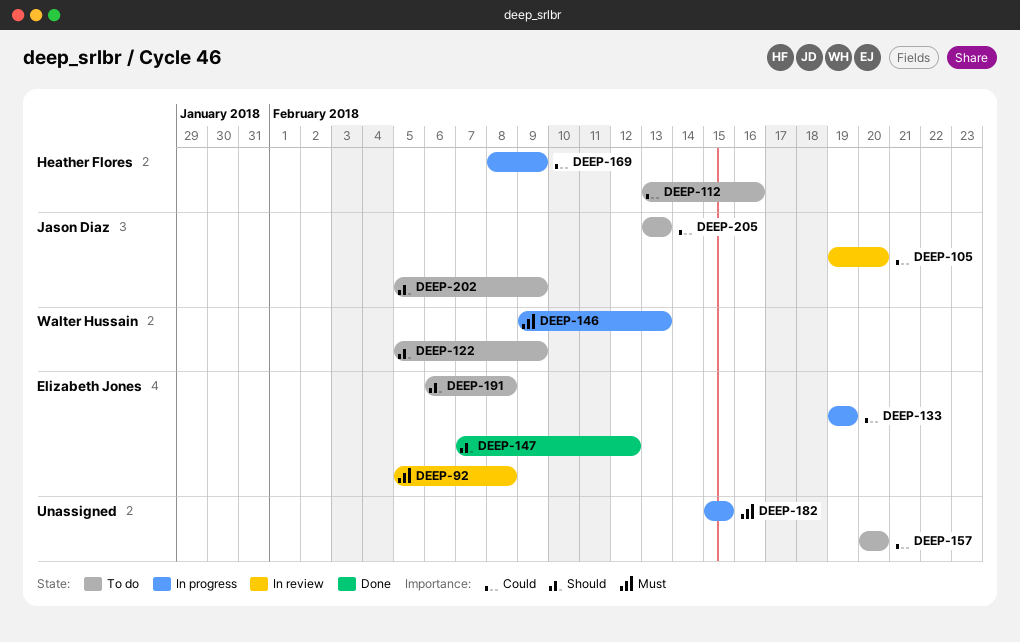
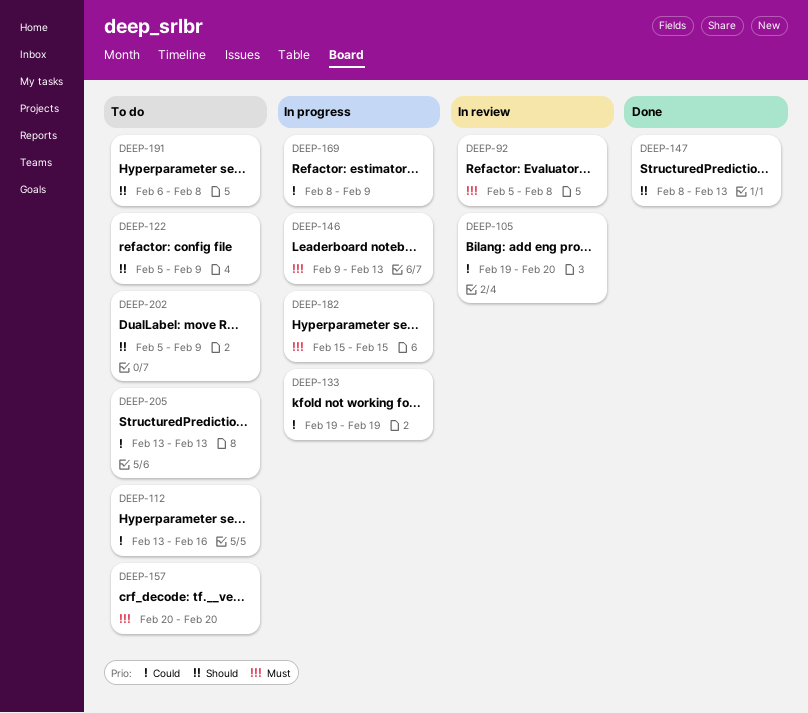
DEEP-147, start: Feb 7 -> Feb 8
DEEP-147, due: Feb 12 -> Feb 13
DEEP-157, priority: Could -> Must

